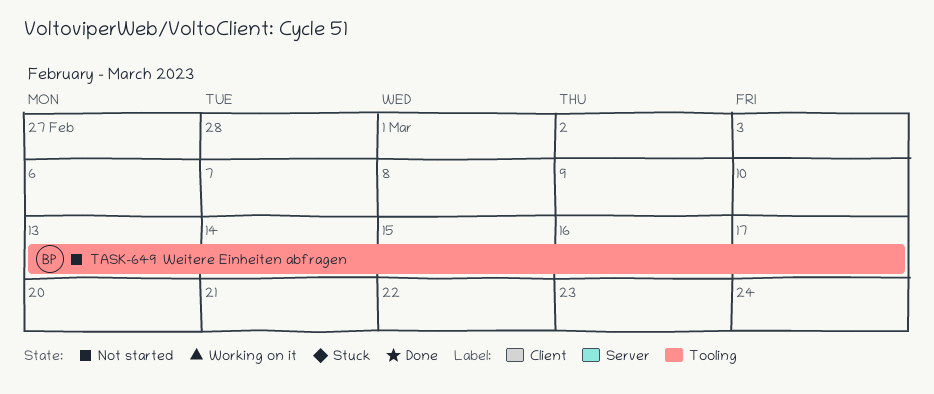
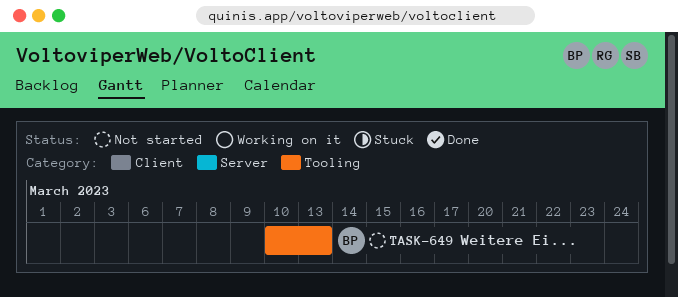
TASK-649, start: Mar 13 -> Mar 10
TASK-649, due: Mar 17 -> Mar 13

